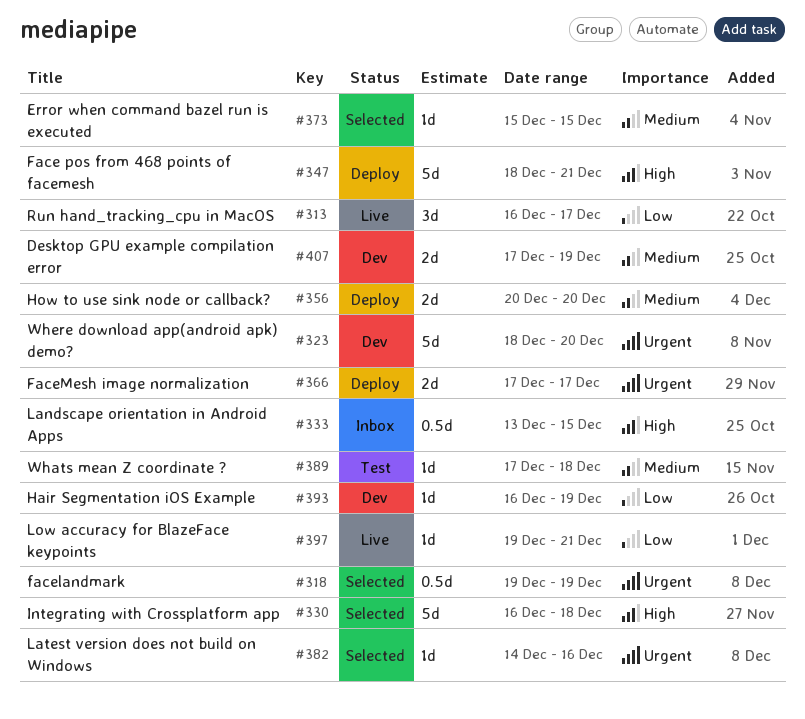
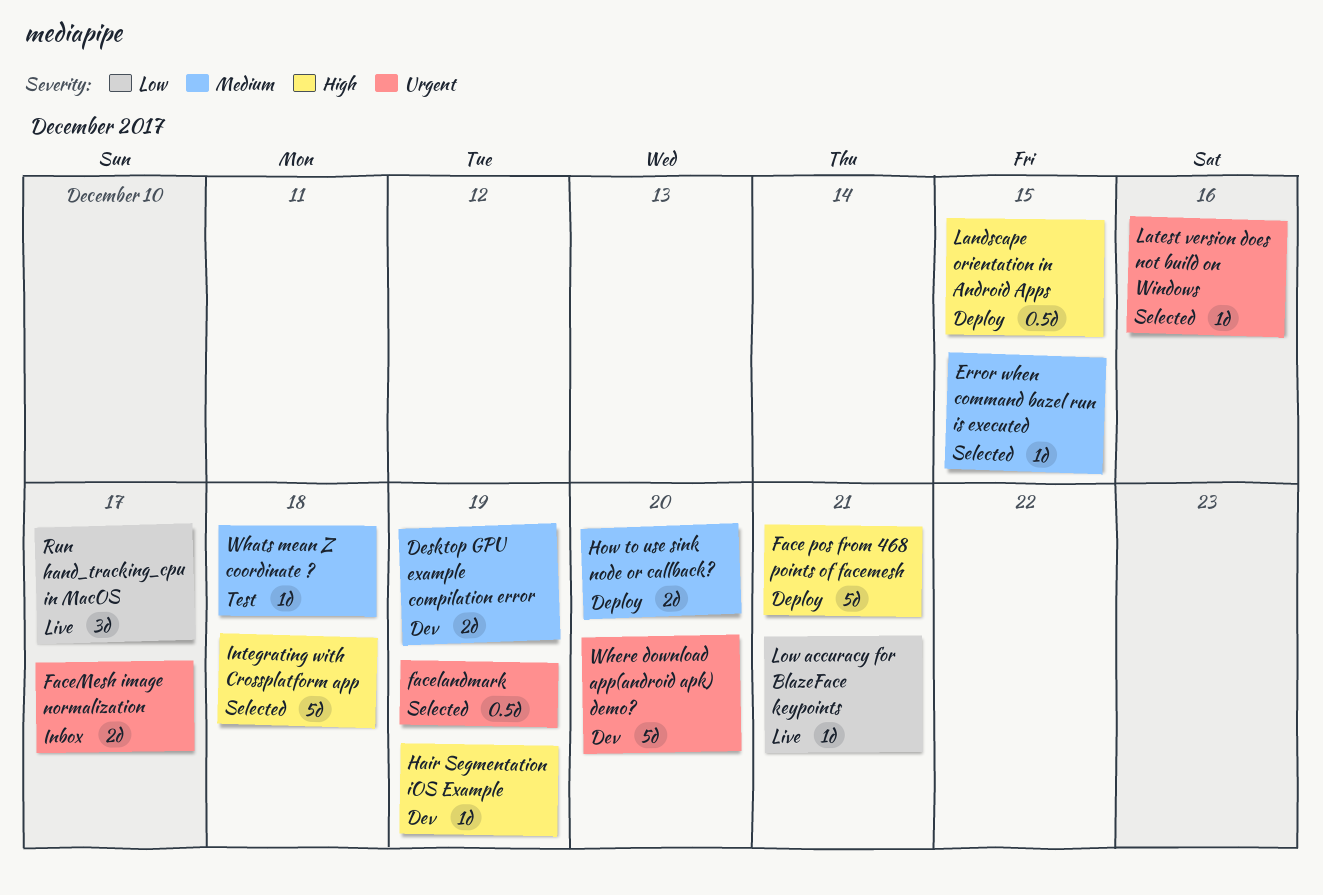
FaceMesh image normalization, status: Deploy -> Inbox
Hair Segmentation iOS Example, priority: Low -> High
Landscape orientation in Android Apps, status: Inbox -> Deploy

